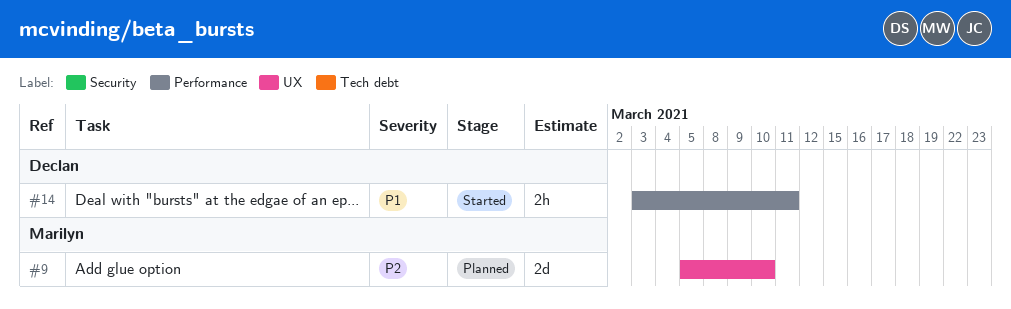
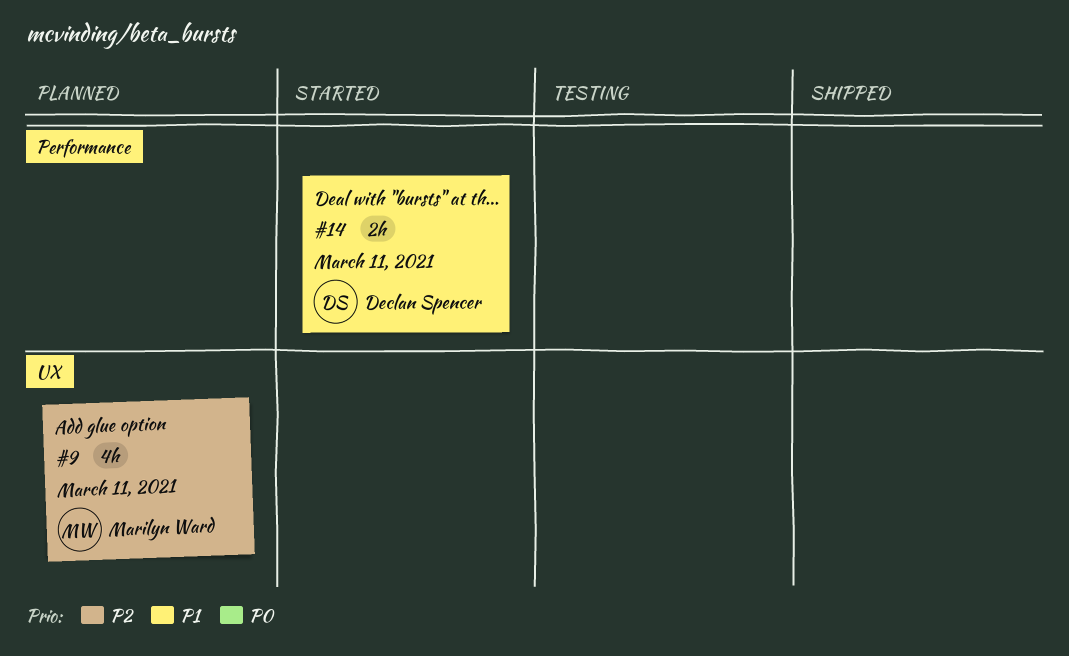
#9, estimate: 2d -> 4h
#9, due: Mar 10 -> Mar 11

